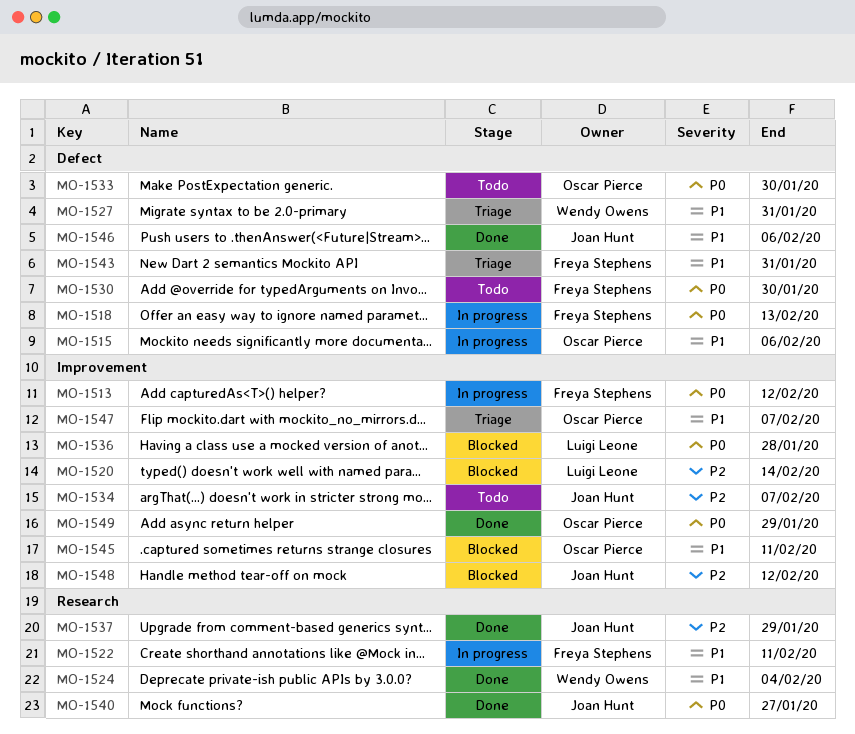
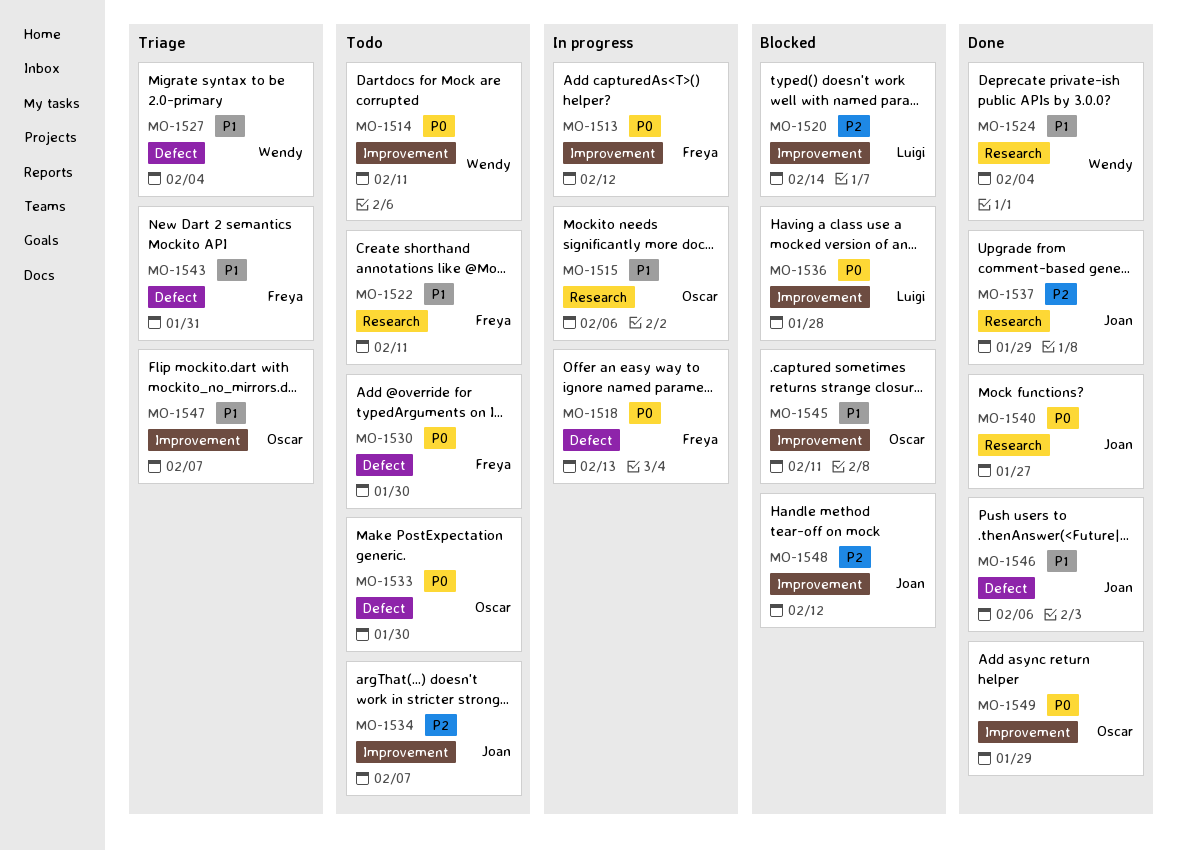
MO-1514: none -> present
MO-1515, label: Defect -> Research
MO-1522, status: In progress -> Todo
MO-1527, due: Jan 31 -> Feb 4

